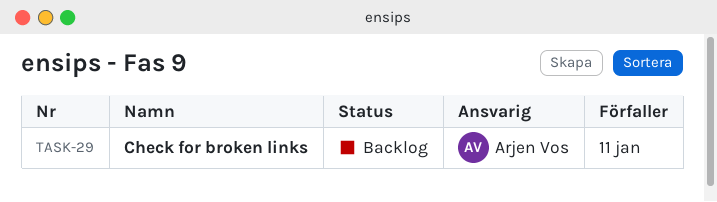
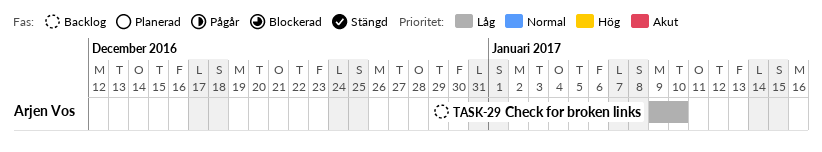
TASK-29, due: Jan 11 -> Jan 10

